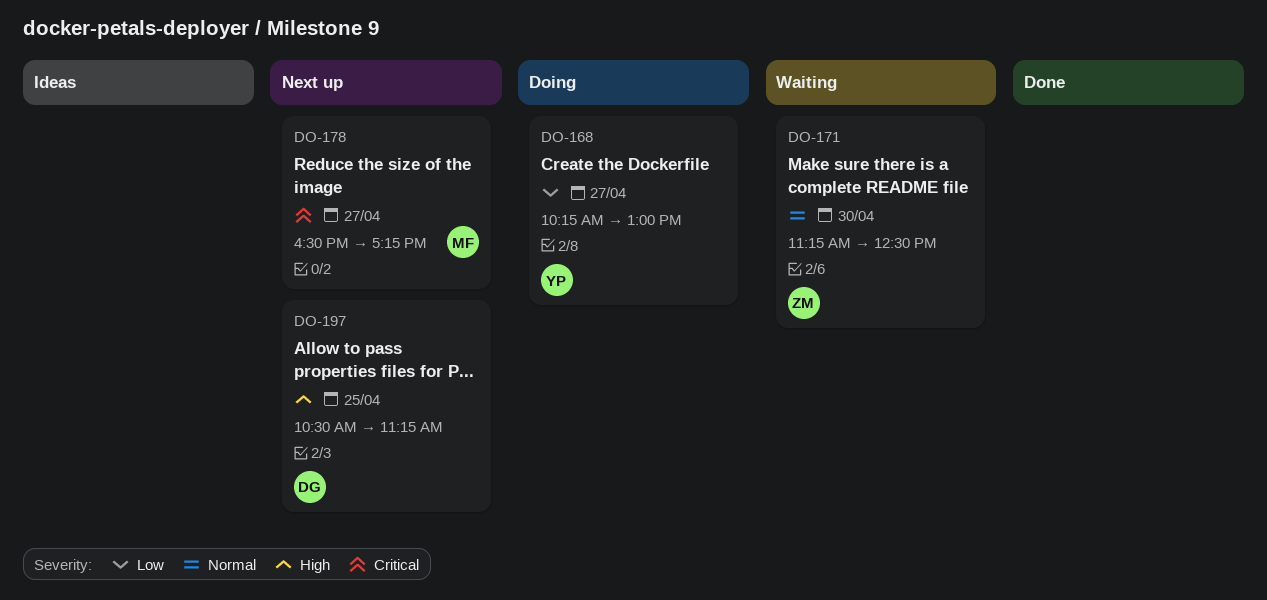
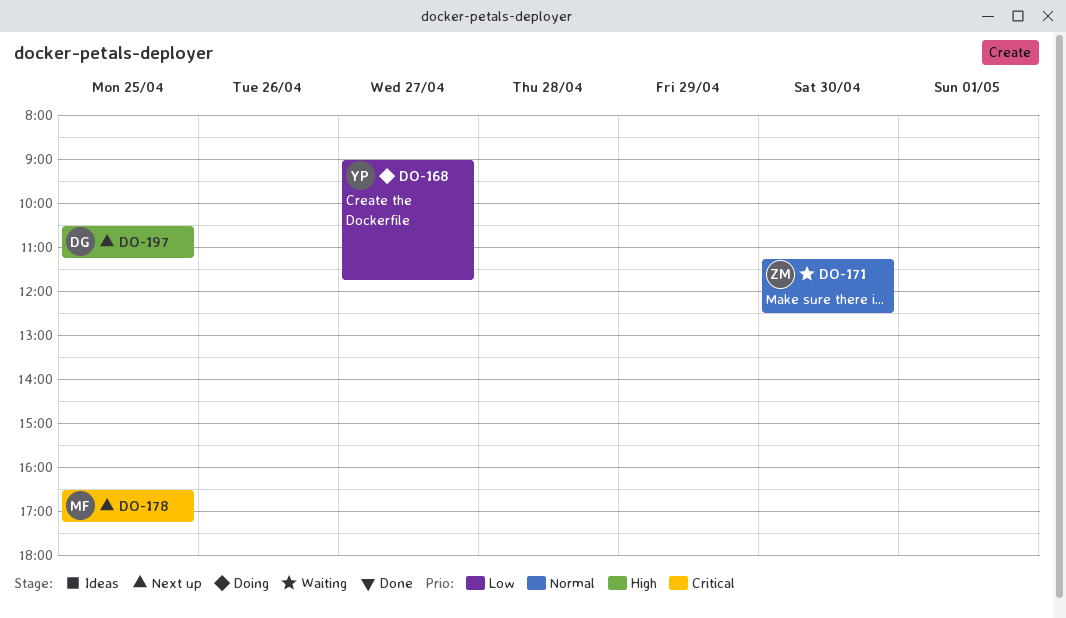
DO-168, begins: 10:15 -> 09:00
DO-168, ends: 13:00 -> 11:45
DO-178, day: Apr 27 -> Apr 25

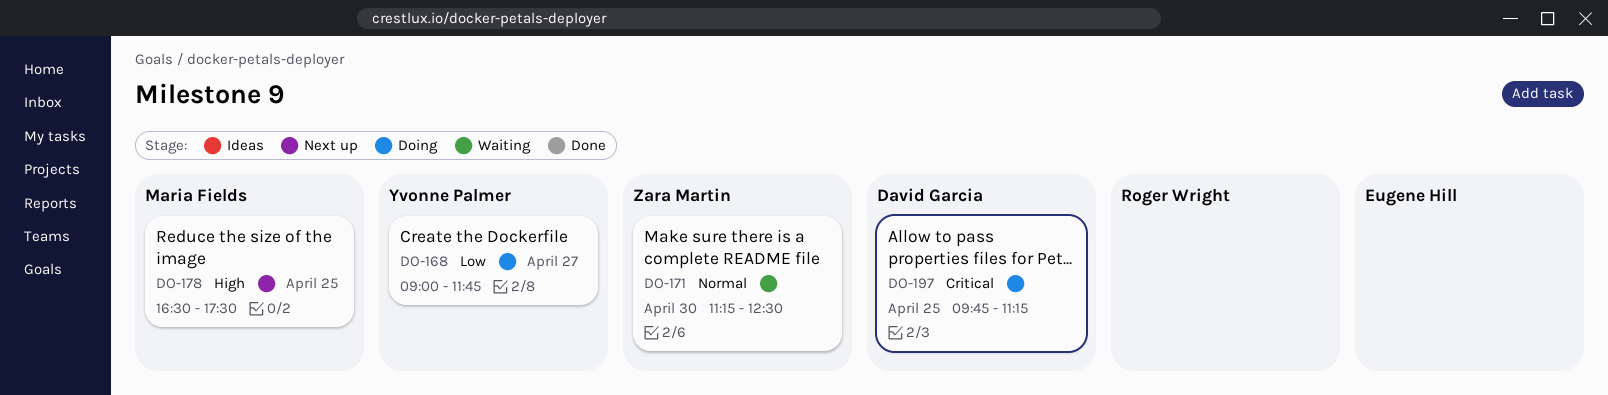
DO-178, priority: Critical -> High
DO-178, ends: 17:15 -> 17:30
DO-197, status: Next up -> Doing
DO-197, priority: High -> Critical
DO-197, begins: 10:30 -> 09:45

